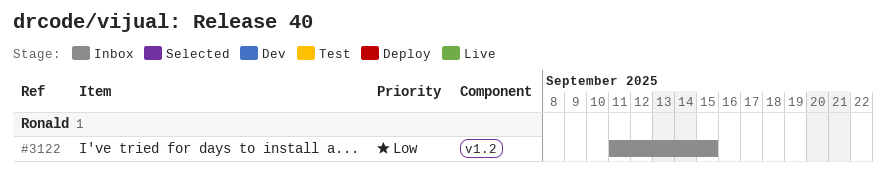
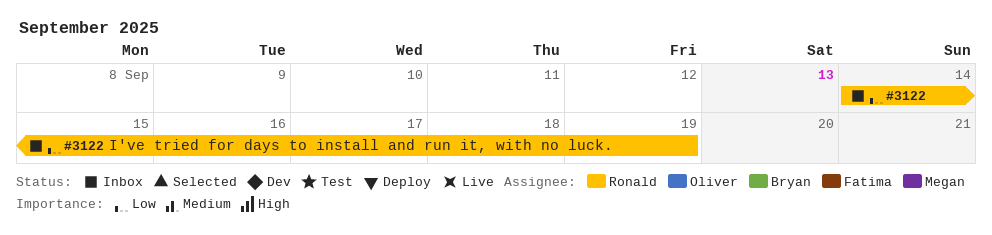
#3122, start: Sep 11 -> Sep 14
#3122, due: Sep 15 -> Sep 19

